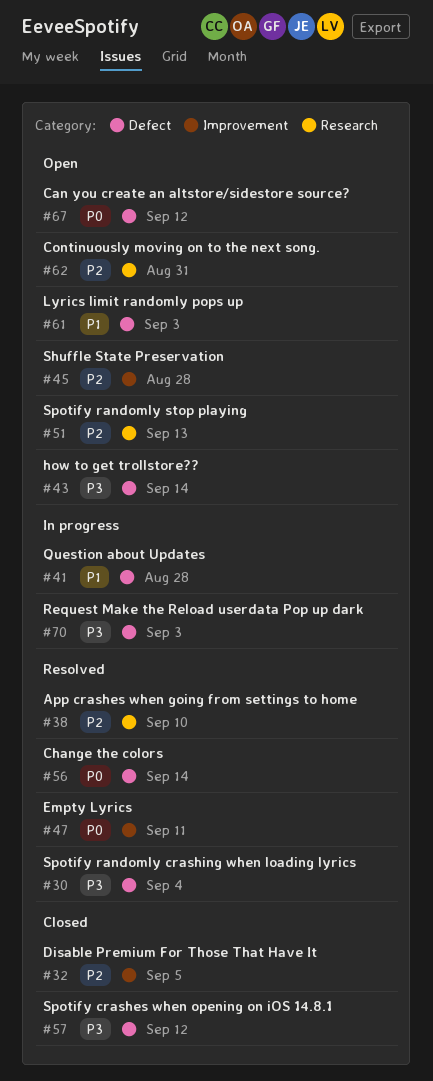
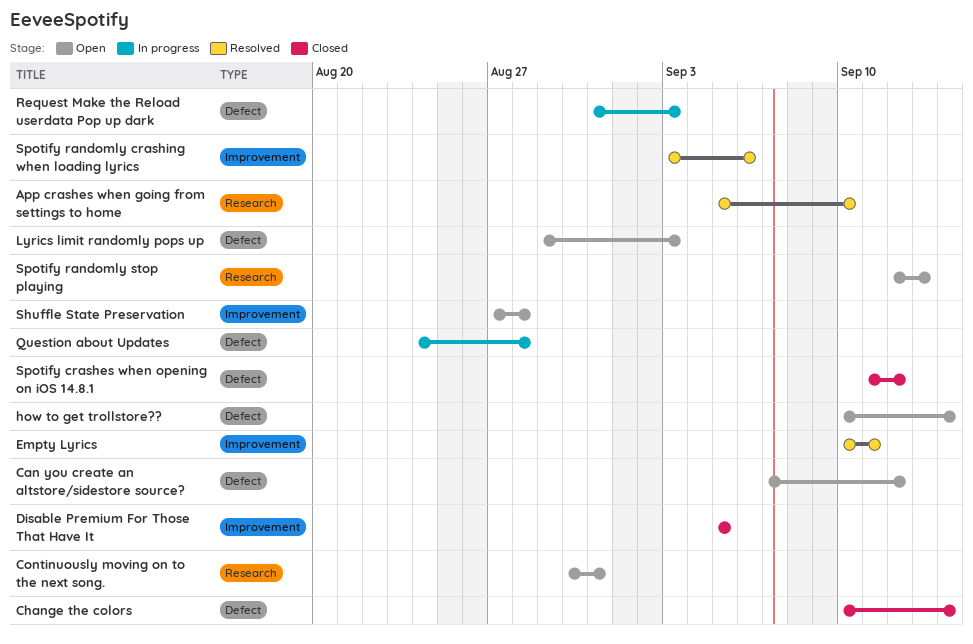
Change the colors, status: Resolved -> Closed
Spotify randomly crashing when loading lyrics, label: Defect -> Improvement
Spotify randomly crashing when loading lyrics, due: Sep 4 -> Sep 6

